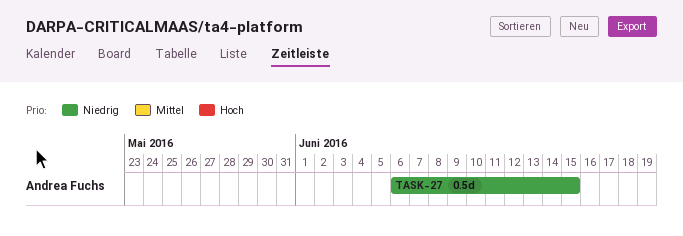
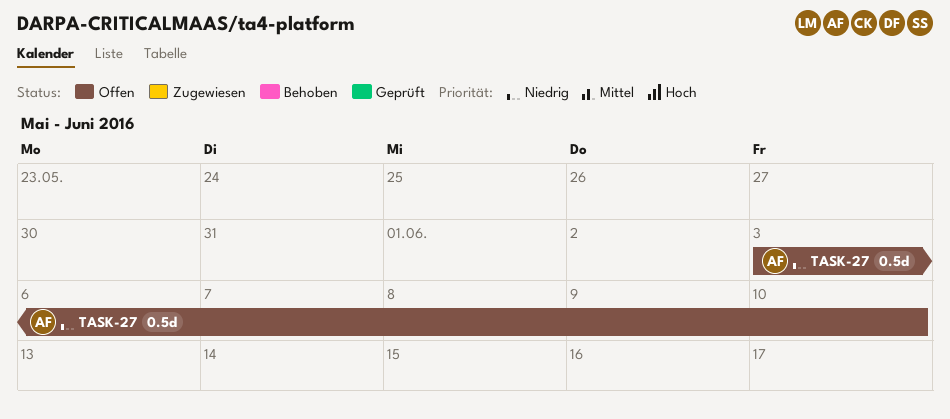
TASK-27, start: Jun 6 -> Jun 3
TASK-27, due: Jun 15 -> Jun 10

